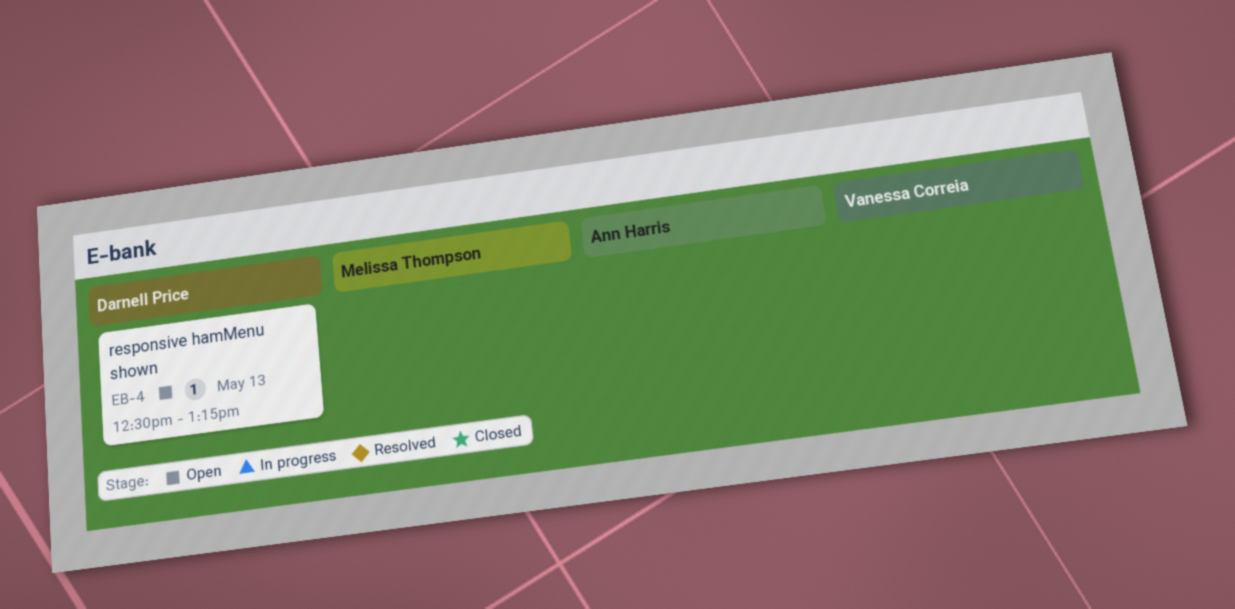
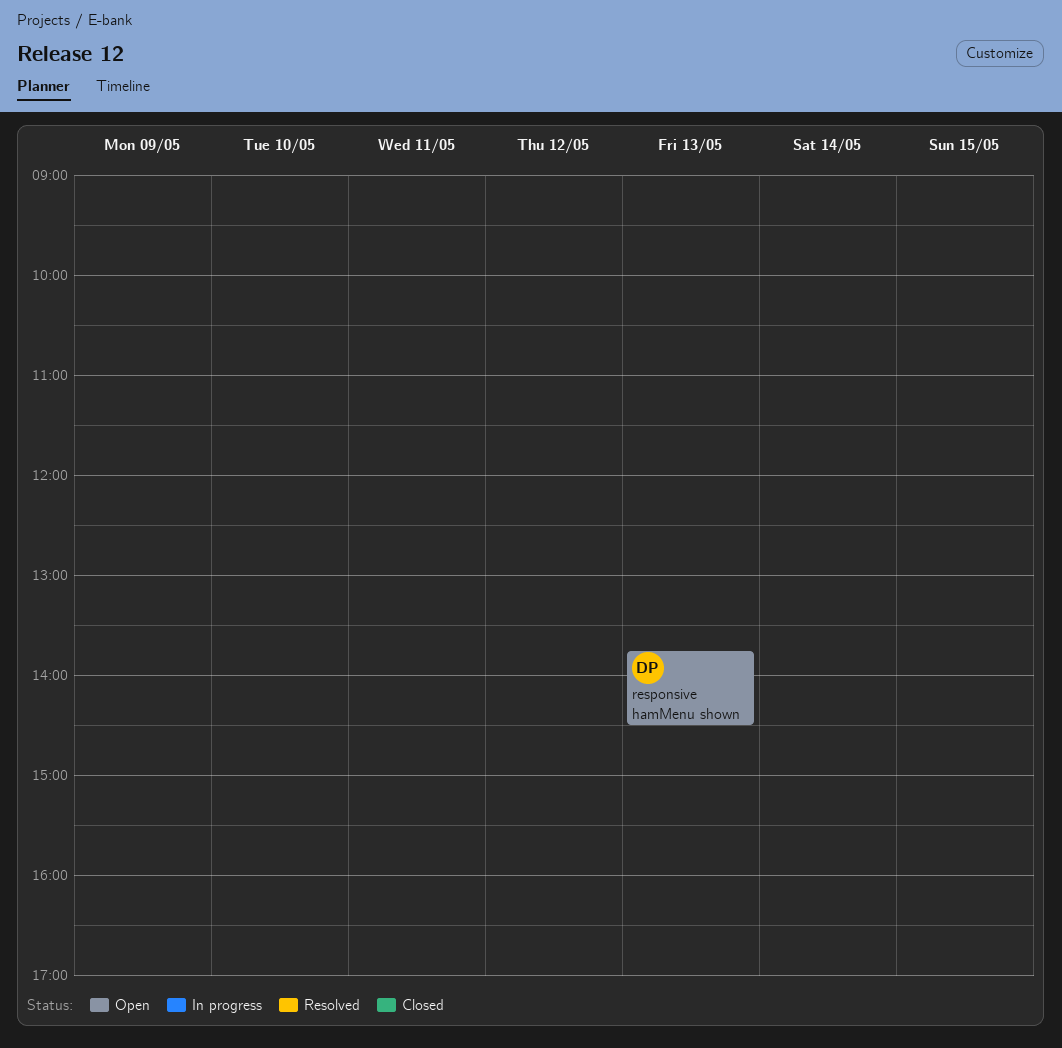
responsive hamMenu shown, begins: 12:30 -> 13:45
responsive hamMenu shown, ends: 13:15 -> 14:30

